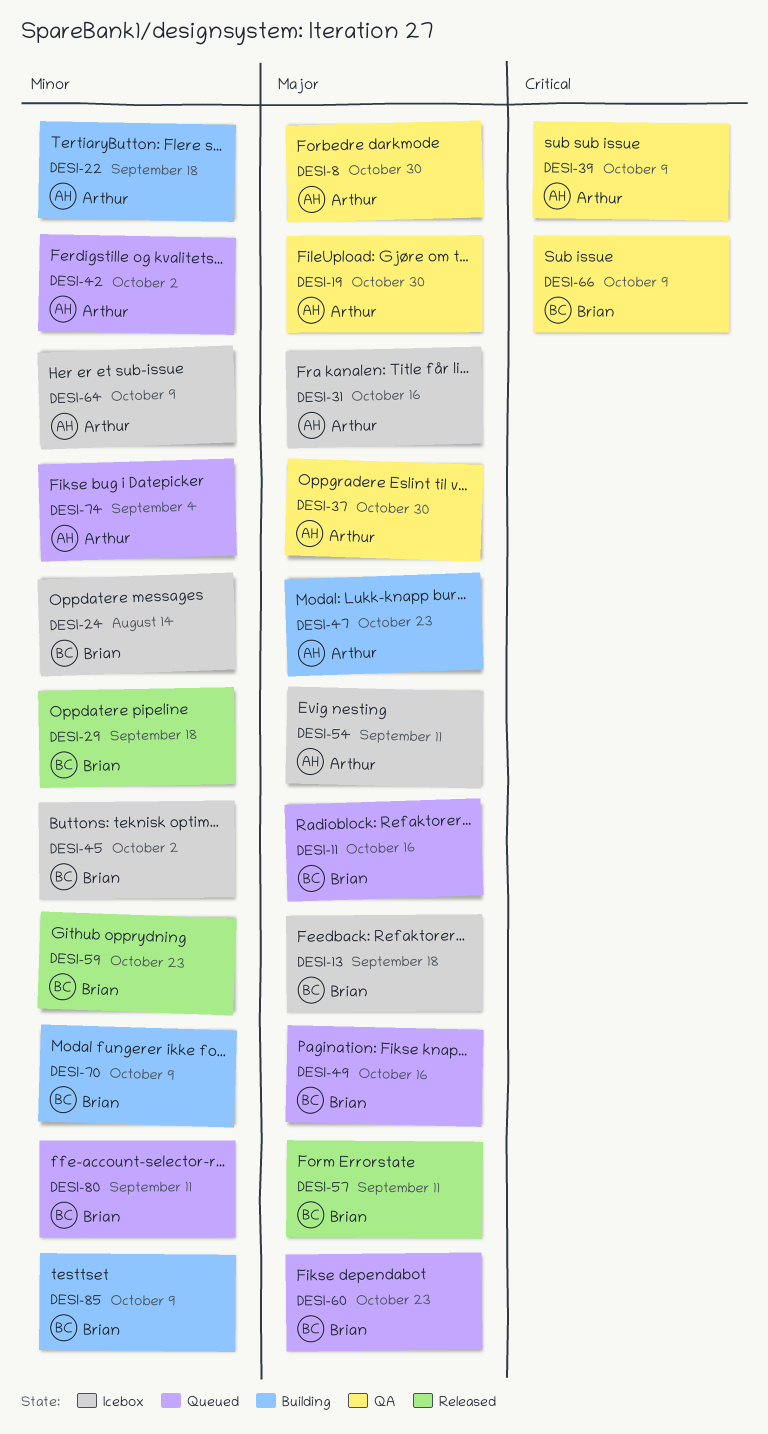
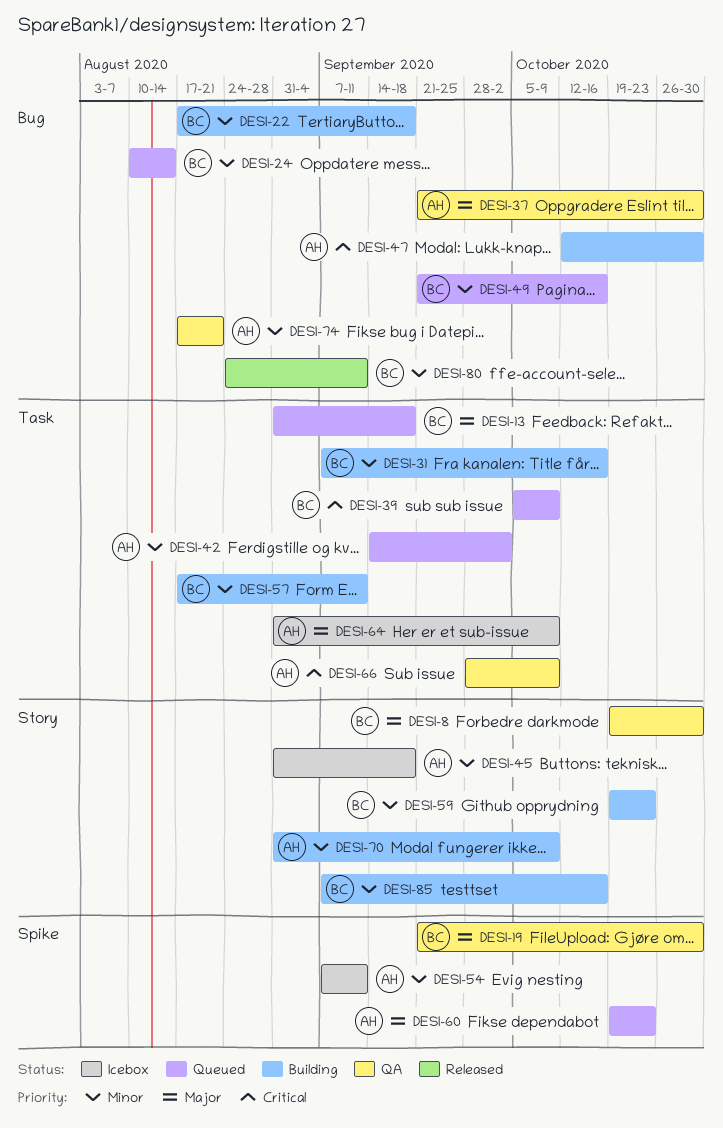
DESI-8, owner: Arthur -> Brian
DESI-11: present -> none
DESI-13, status: Icebox -> Queued
DESI-19, owner: Arthur -> Brian
DESI-22, owner: Arthur -> Brian
DESI-24, status: Icebox -> Queued
DESI-29: present -> none
DESI-31, status: Icebox -> Building
DESI-31, owner: Arthur -> Brian
DESI-31, priority: Major -> Minor
DESI-39, status: QA -> Queued
DESI-39, owner: Arthur -> Brian
DESI-45, owner: Brian -> Arthur
DESI-45, due: Oct 2 -> Sep 18
DESI-47, priority: Major -> Critical
DESI-47, due: Oct 23 -> Oct 30
DESI-49, priority: Major -> Minor
DESI-54, priority: Major -> Minor
DESI-57, status: Released -> Building
DESI-57, priority: Major -> Minor
DESI-59, status: Released -> Building
DESI-60, owner: Brian -> Arthur
DESI-64, priority: Minor -> Major
DESI-66, owner: Brian -> Arthur
DESI-70, owner: Brian -> Arthur
DESI-74, status: Queued -> QA
DESI-74, due: Sep 4 -> Aug 21
DESI-80, status: Queued -> Released
DESI-85, due: Oct 9 -> Oct 16

